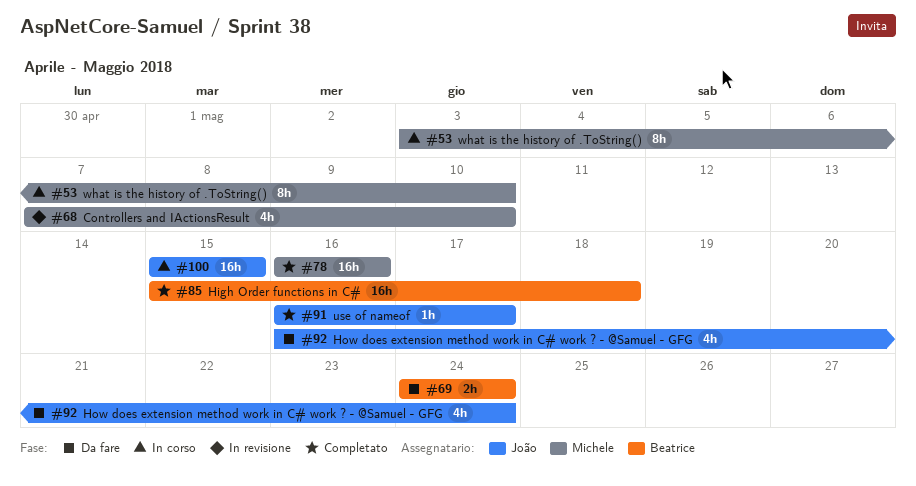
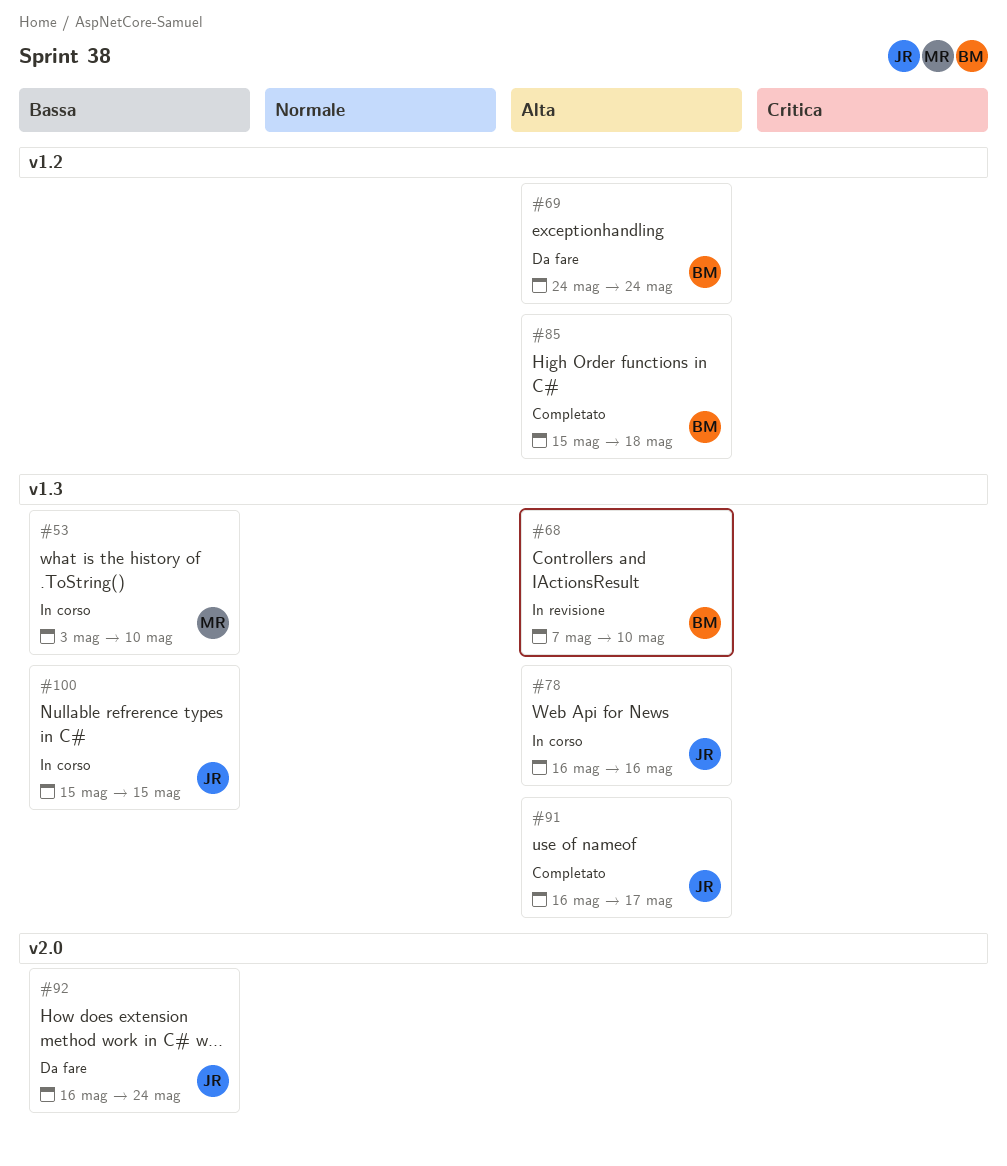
#68, owner: Michele -> Beatrice
#78, status: Completato -> In corso
#78, owner: Michele -> João

